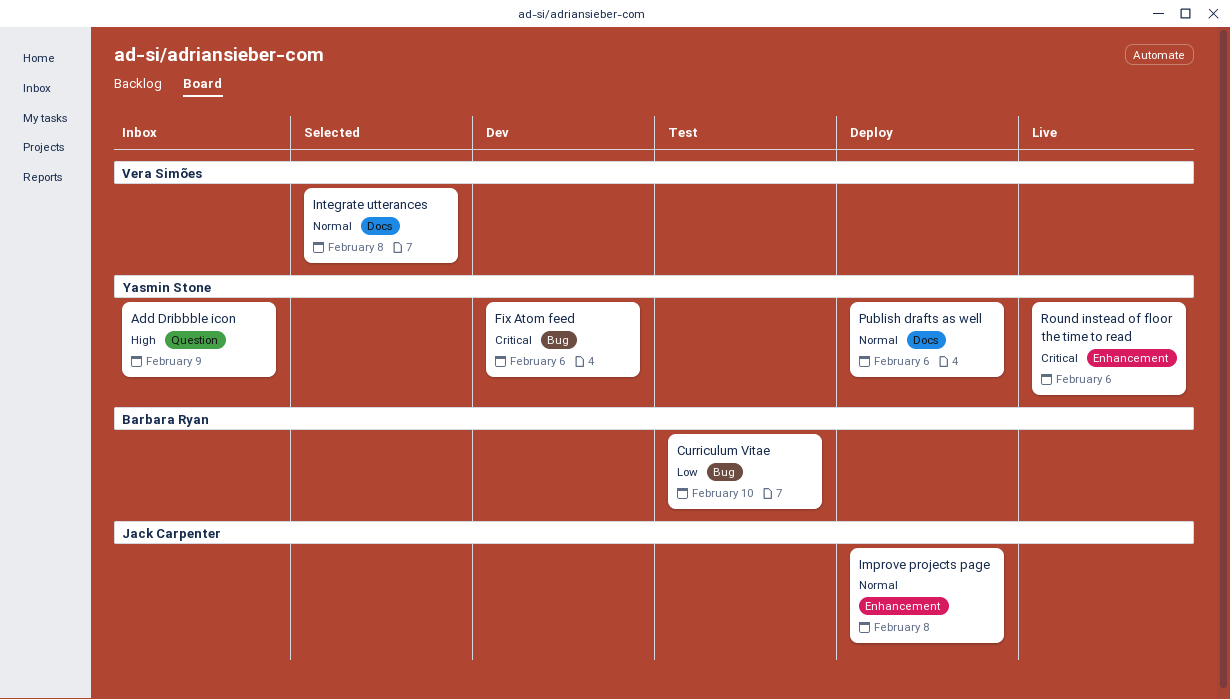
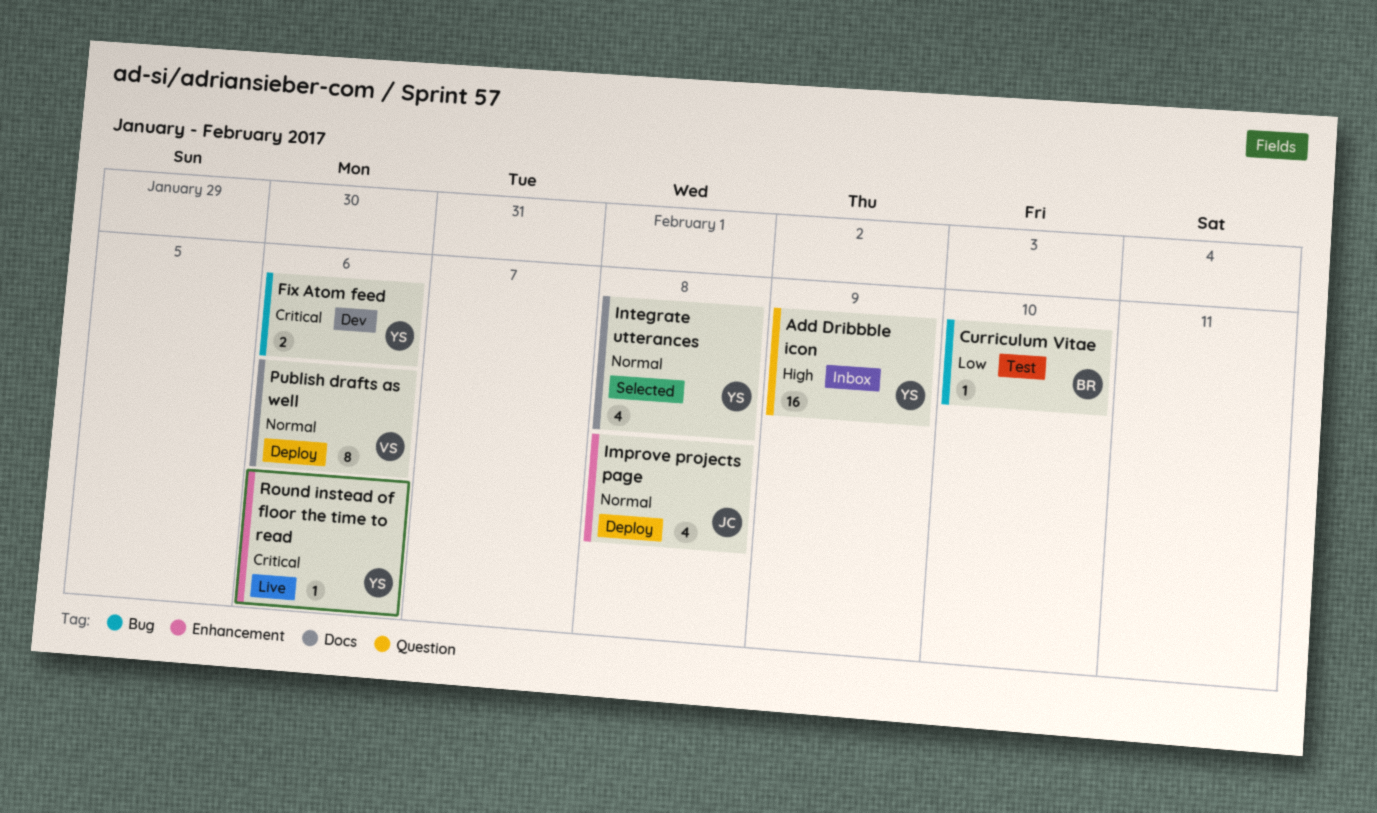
Integrate utterances, owner: Vera Simões -> Yasmin Stone
Publish drafts as well, owner: Yasmin Stone -> Vera Simões

